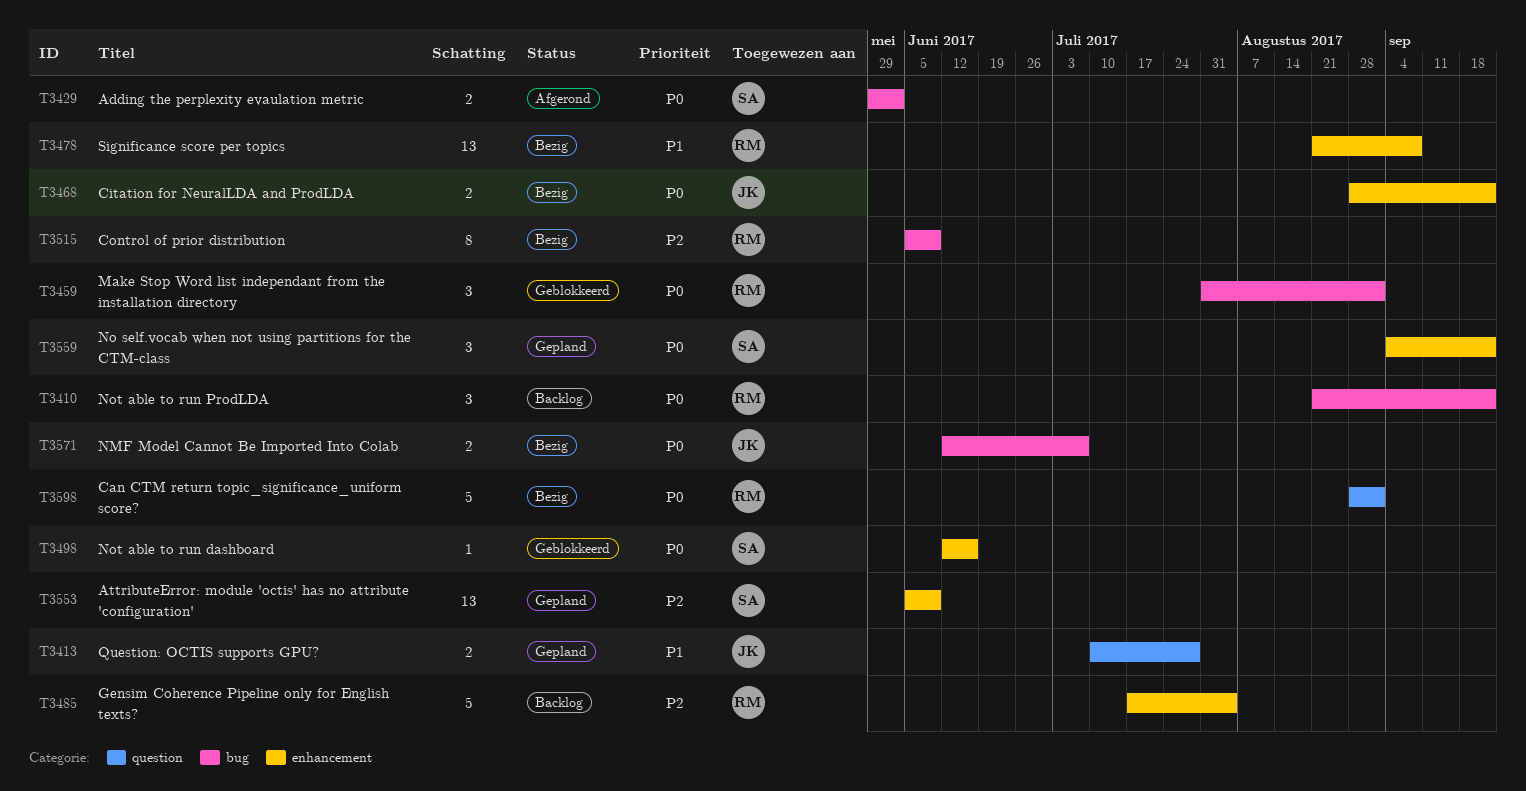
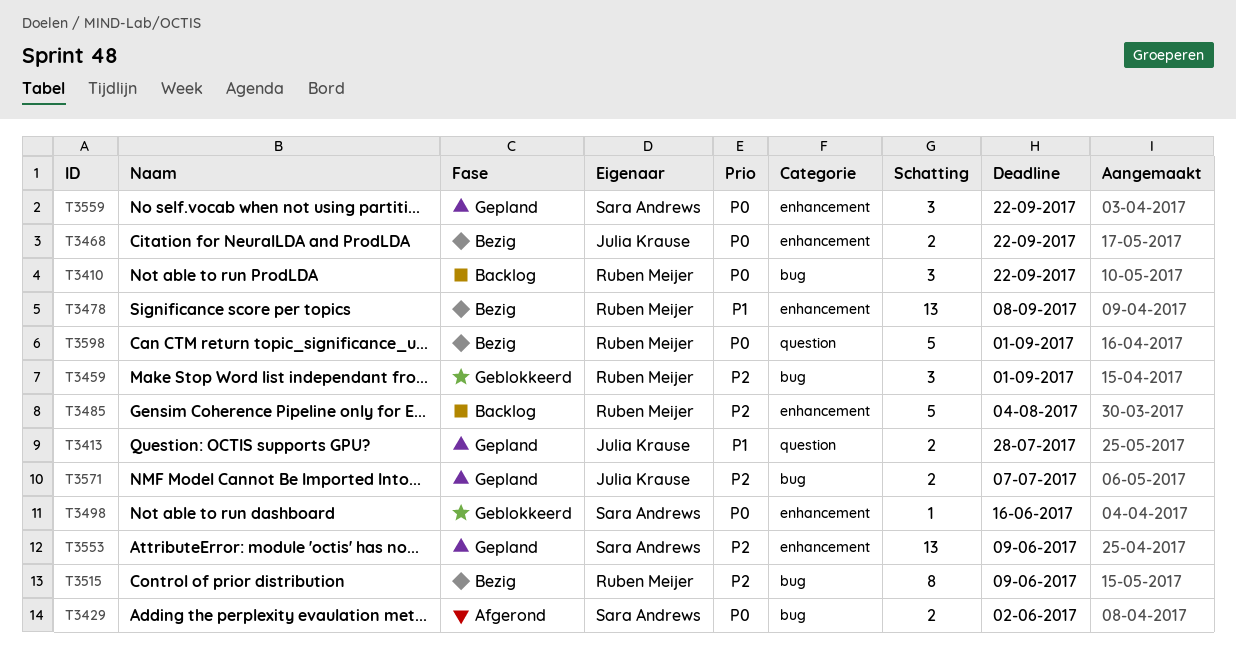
T3459, priority: P0 -> P2
T3571, status: Bezig -> Gepland
T3571, priority: P0 -> P2

